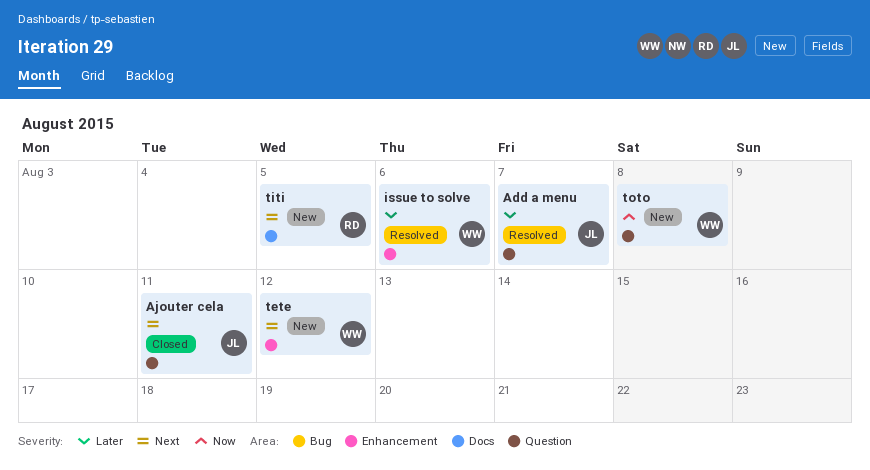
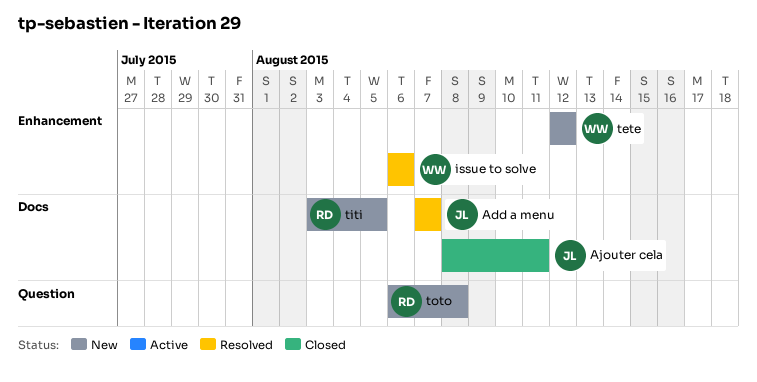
Add a menu, label: Question -> Docs
Ajouter cela, label: Question -> Docs
toto, owner: WW -> RD

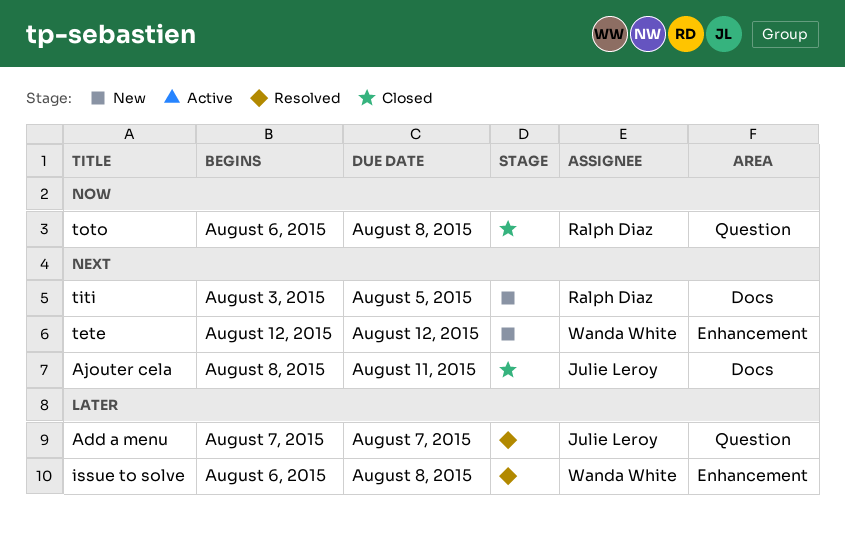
Add a menu, label: Docs -> Question
issue to solve, due: Aug 6 -> Aug 8
toto, status: New -> Closed

